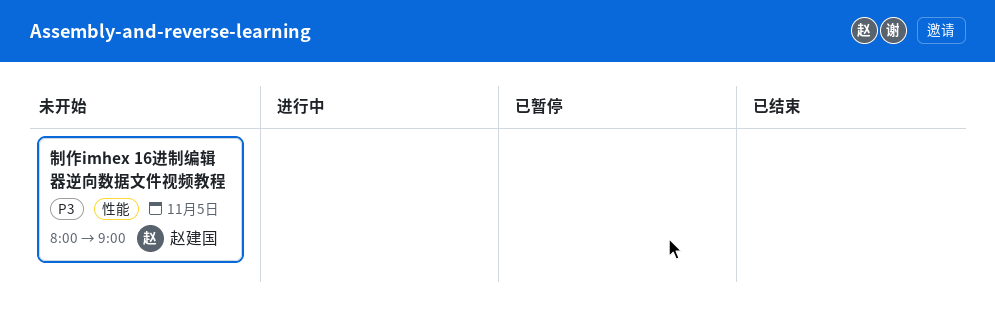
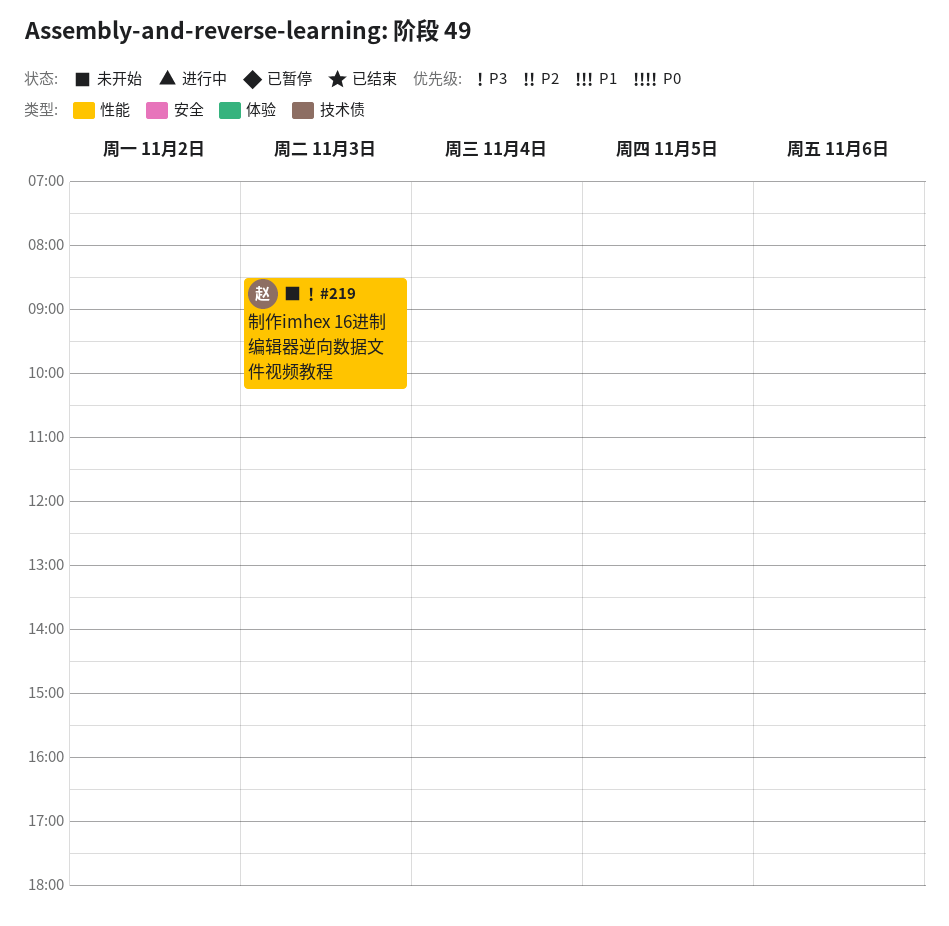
制作imhex 16进制编辑器逆向数据文件视频教程, day: Nov 5 -> Nov 3
制作imhex 16进制编辑器逆向数据文件视频教程, begins: 08:00 -> 08:30
制作imhex 16进制编辑器逆向数据文件视频教程, ends: 09:00 -> 10:15

